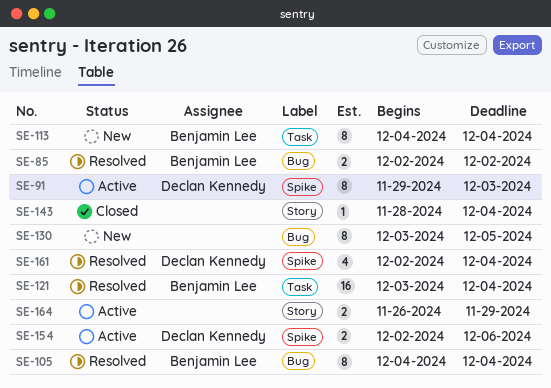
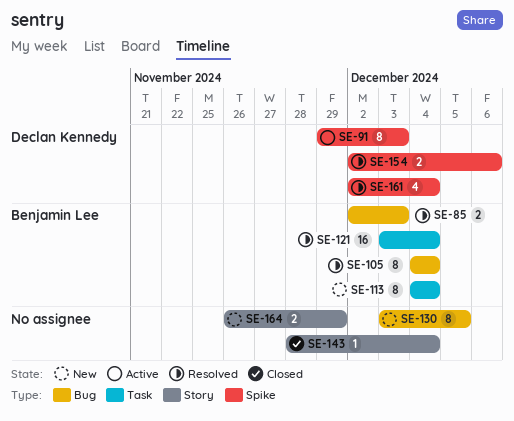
SE-85, due: Dec 2 -> Dec 3
SE-154, status: Active -> Resolved
SE-164, status: Active -> New

